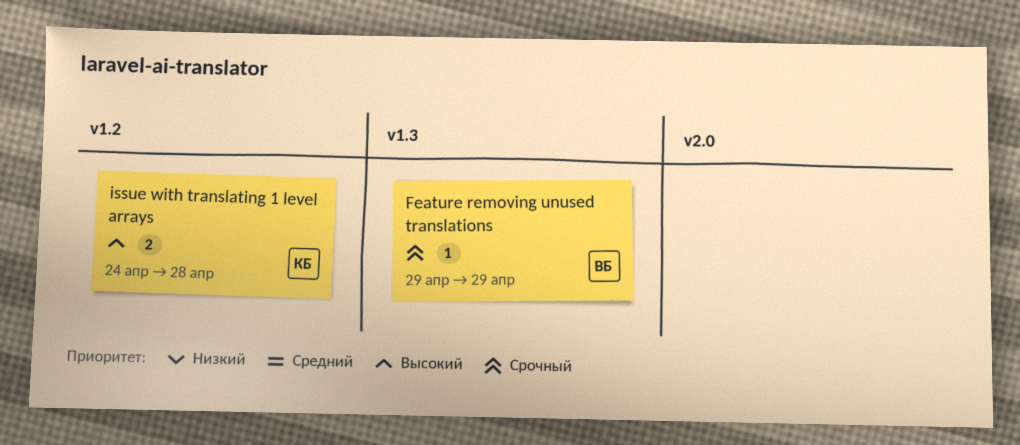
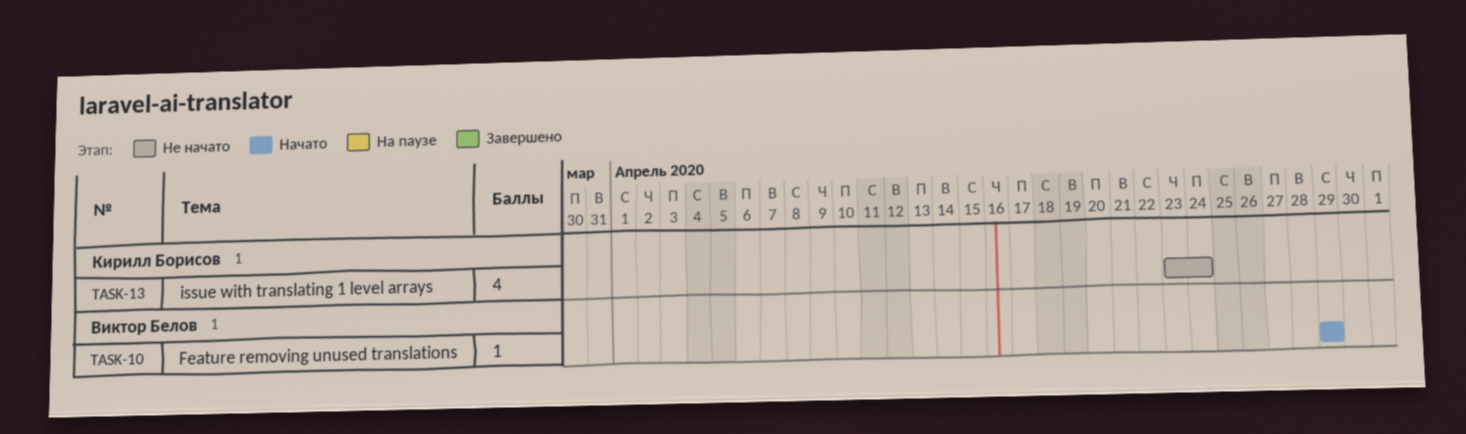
issue with translating 1 level arrays, estimate: 2 -> 4
issue with translating 1 level arrays, start: Apr 24 -> Apr 23
issue with translating 1 level arrays, due: Apr 28 -> Apr 24

